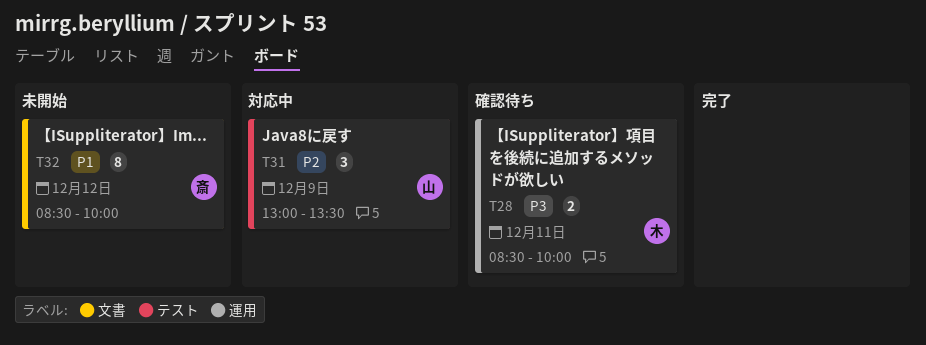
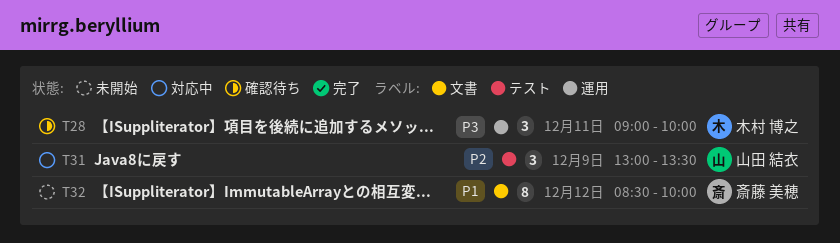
T28, estimate: 2 -> 3
T28, begins: 08:30 -> 09:00

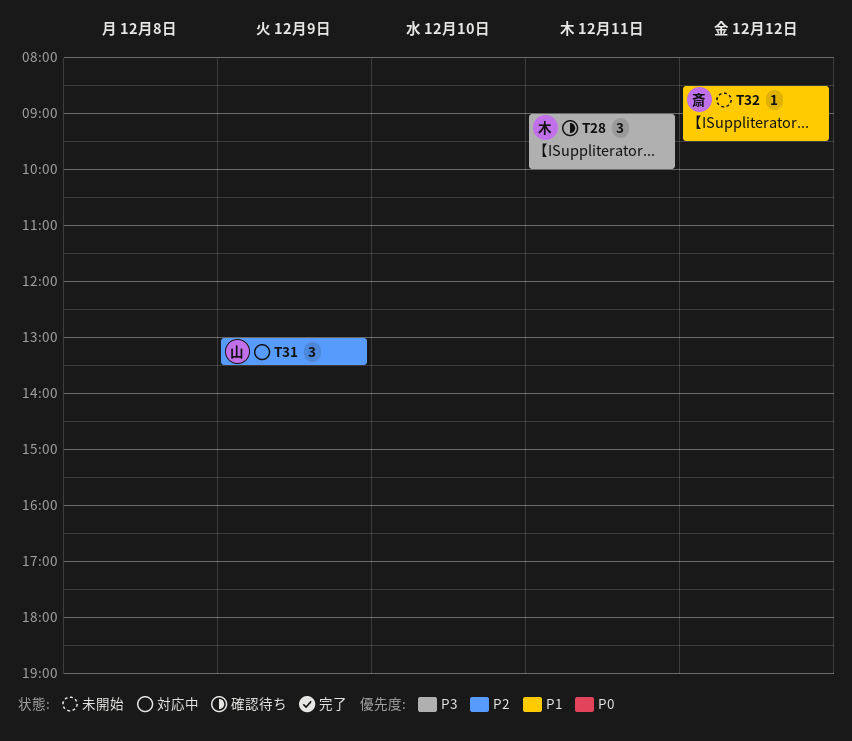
T32, estimate: 8 -> 1
T32, ends: 10:00 -> 09:30

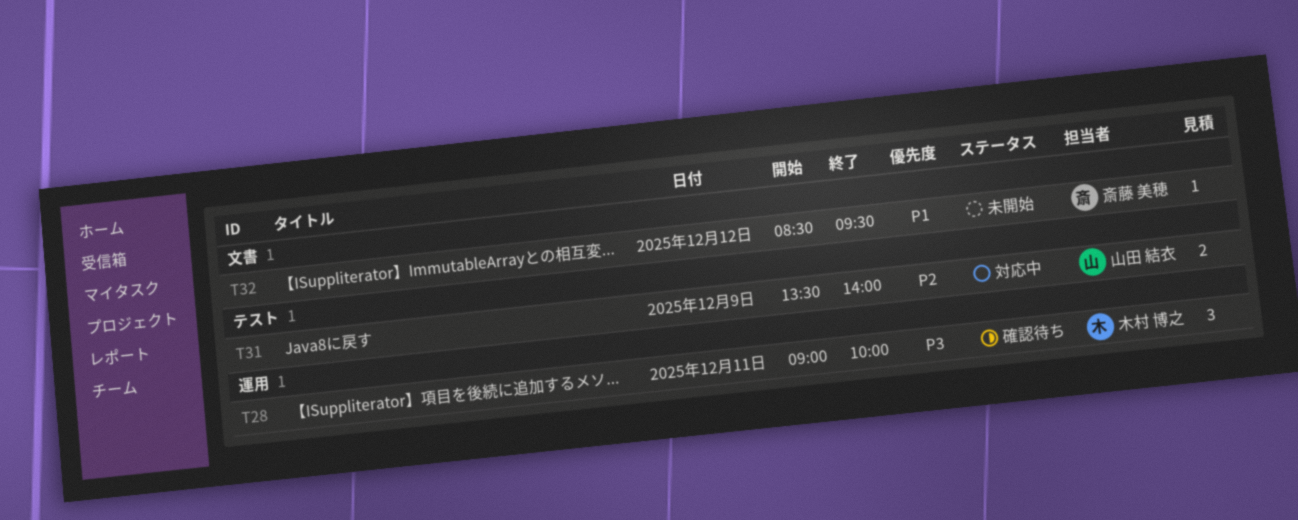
T31, estimate: 3 -> 2
T31, begins: 13:00 -> 13:30
T31, ends: 13:30 -> 14:00

